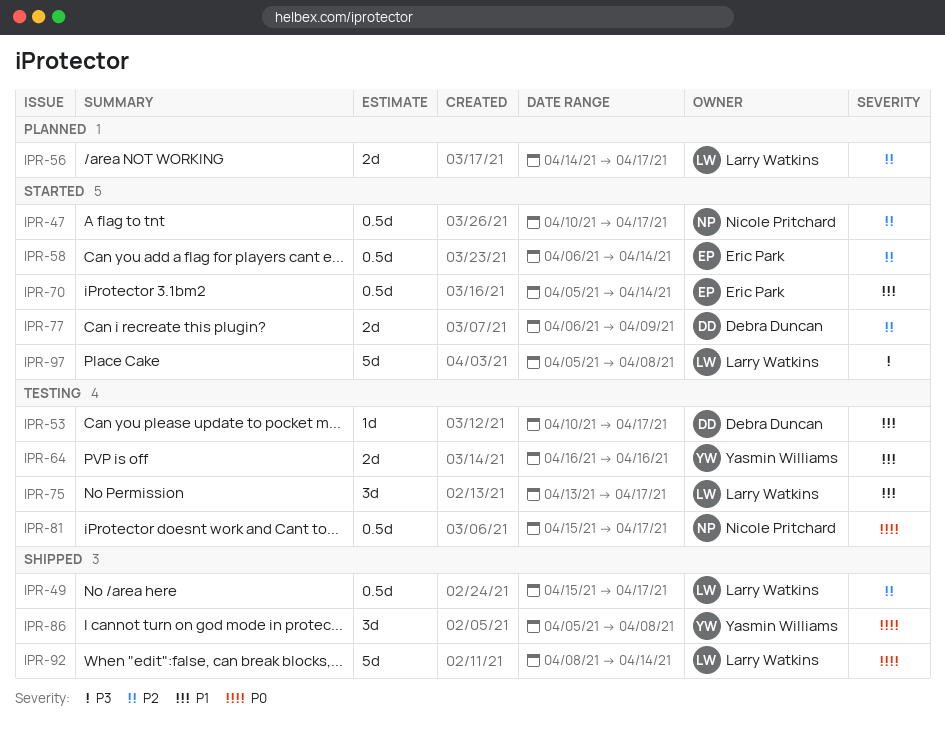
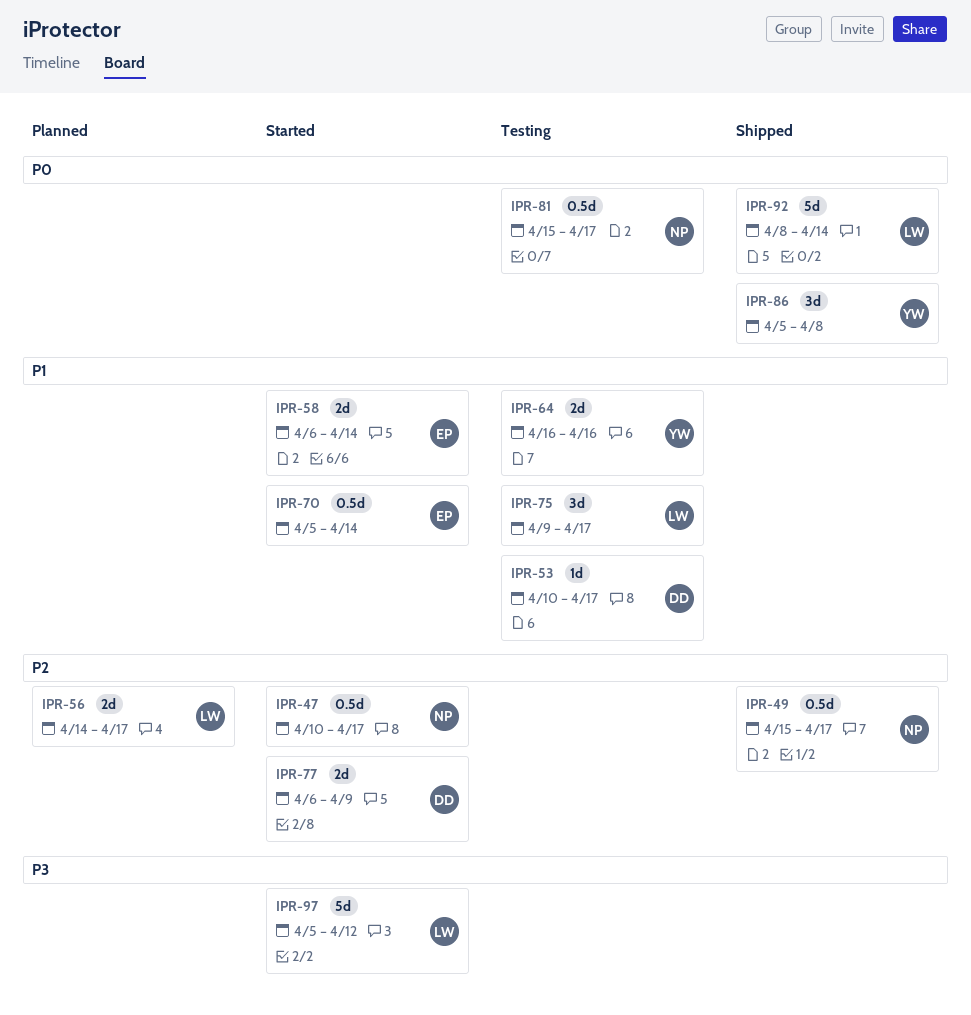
IPR-49, owner: Larry Watkins -> Nicole Pritchard
IPR-58, priority: P2 -> P1
IPR-58, estimate: 0.5d -> 2d
IPR-75, start: Apr 13 -> Apr 9
IPR-97, due: Apr 8 -> Apr 12

